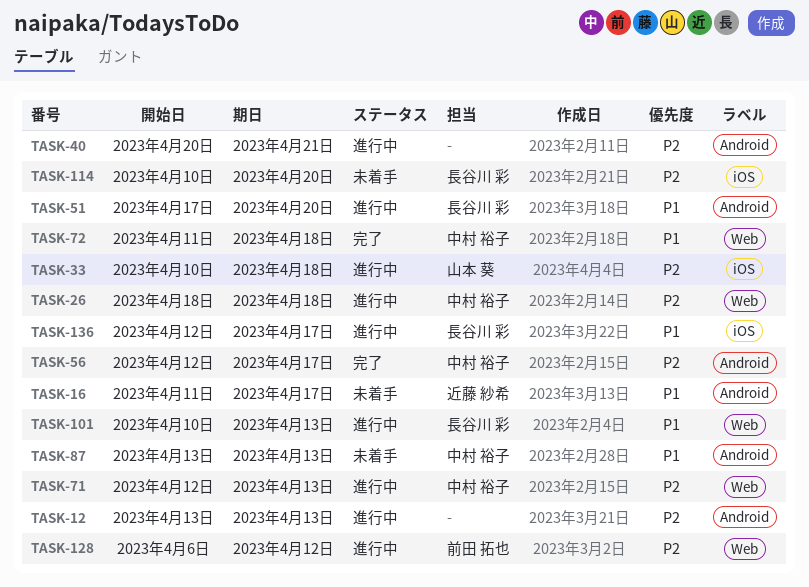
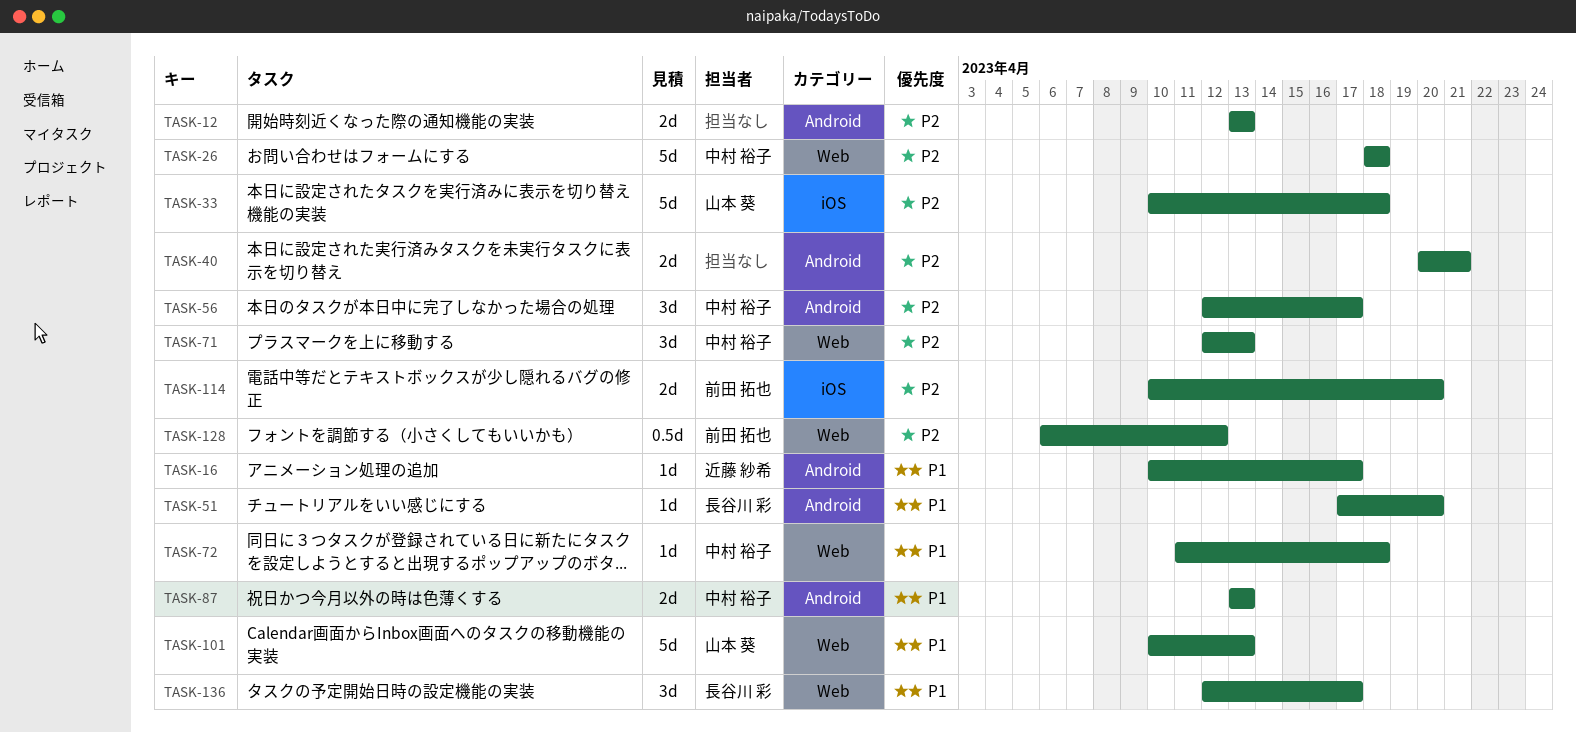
TASK-16, start: Apr 11 -> Apr 10
TASK-101, owner: 長谷川 彩 -> 山本 葵
TASK-114, owner: 長谷川 彩 -> 前田 拓也
TASK-136, label: iOS -> Web

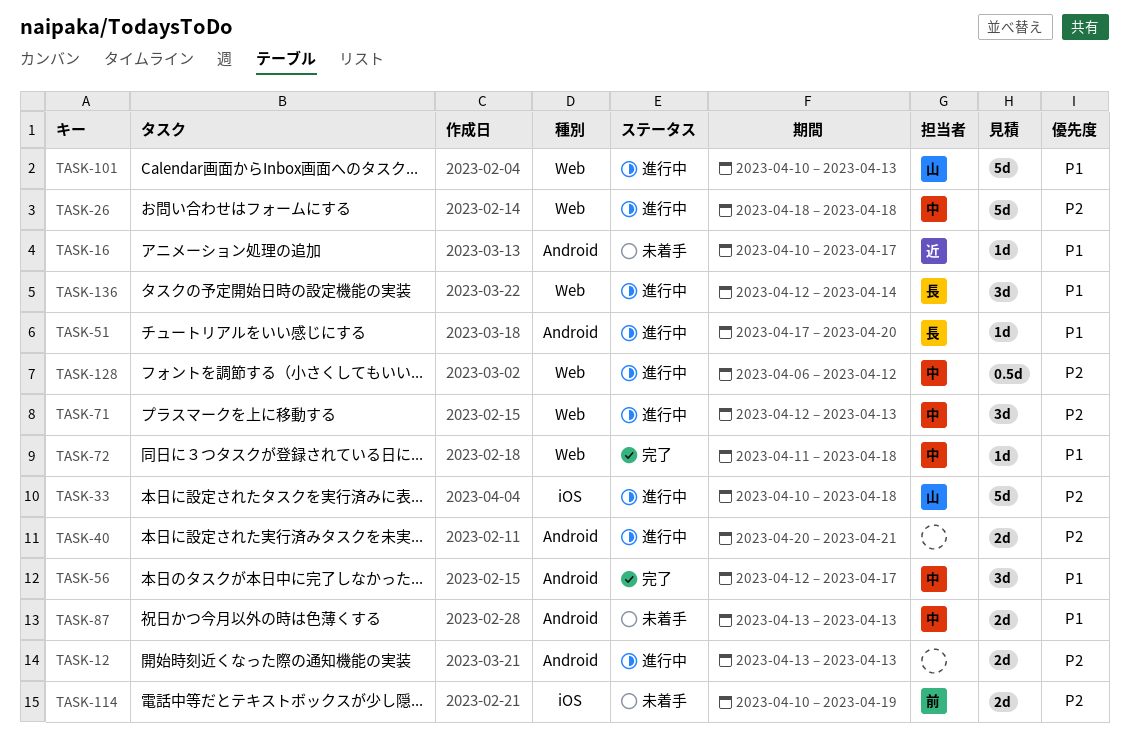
TASK-56, priority: P2 -> P1
TASK-114, due: Apr 20 -> Apr 19
TASK-128, owner: 前田 拓也 -> 中村 裕子
TASK-136, due: Apr 17 -> Apr 14

